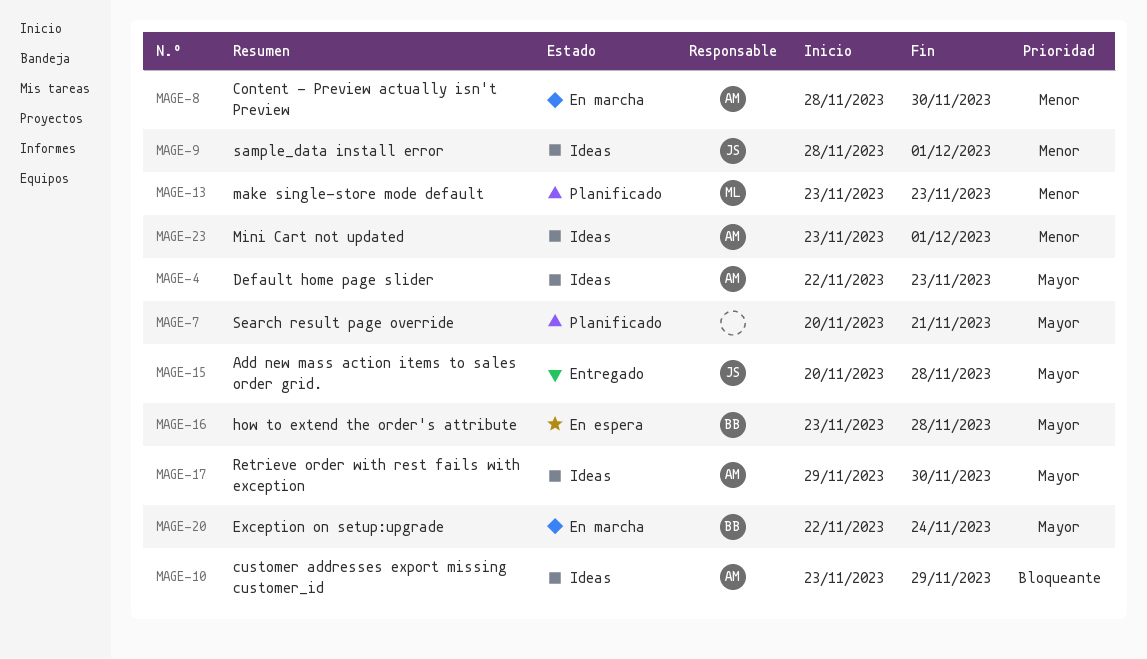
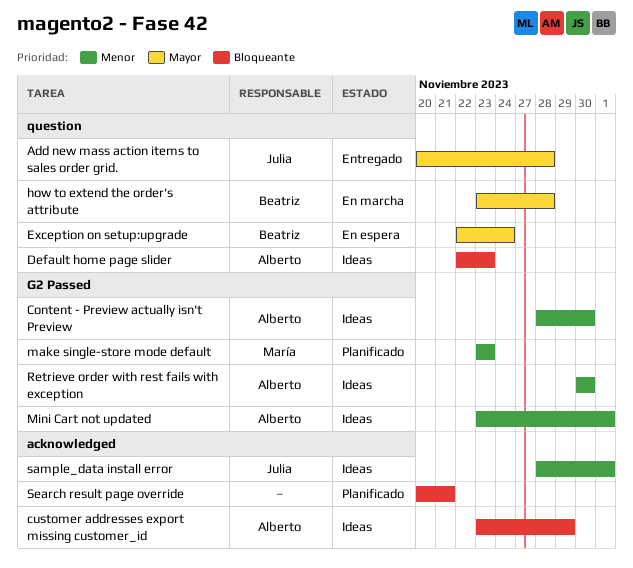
Content - Preview actually isn't Preview, status: En marcha -> Ideas
Default home page slider, priority: Mayor -> Bloqueante
Exception on setup:upgrade, status: En marcha -> En espera
how to extend the order's attribute, status: En espera -> En marcha
Retrieve order with rest fails with exception, priority: Mayor -> Menor
Retrieve order with rest fails with exception, start: Nov 29 -> Nov 30
Search result page override, priority: Mayor -> Bloqueante

